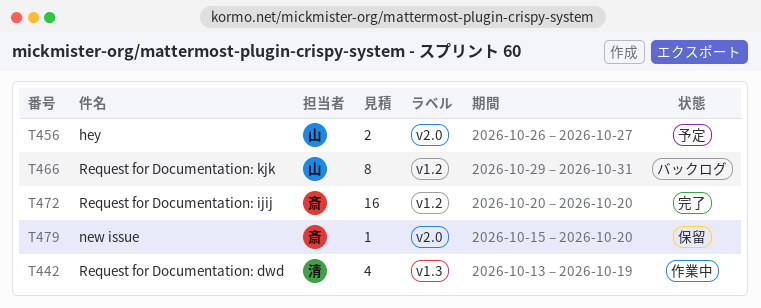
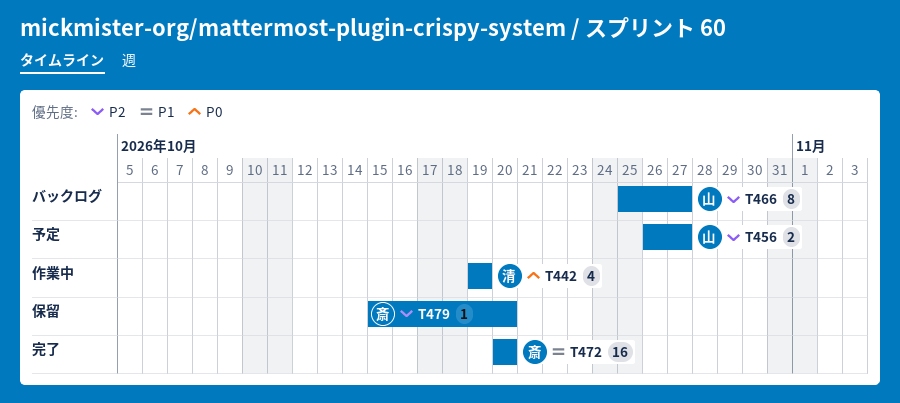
T442, start: Oct 13 -> Oct 19
T466, start: Oct 29 -> Oct 25
T466, due: Oct 31 -> Oct 27

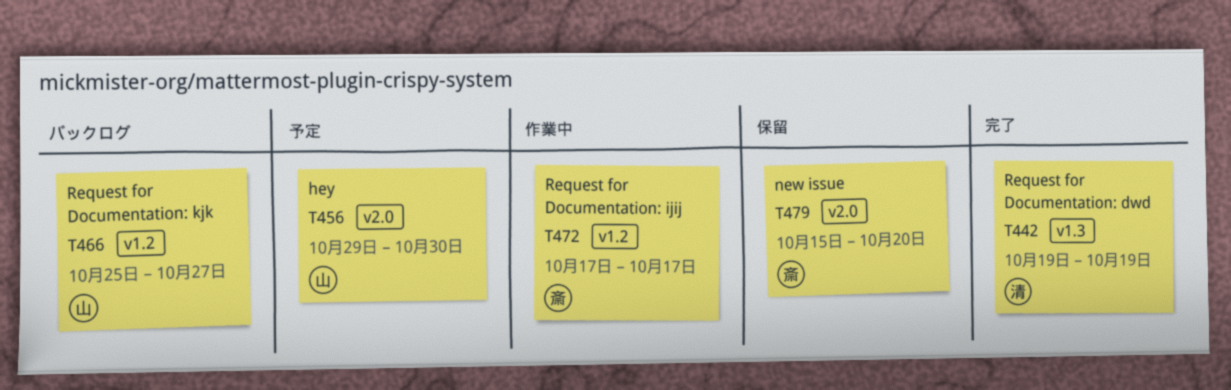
T442, status: 作業中 -> 完了
T456, start: Oct 26 -> Oct 29
T456, due: Oct 27 -> Oct 30
T472, status: 完了 -> 作業中
T472, start: Oct 20 -> Oct 17
T472, due: Oct 20 -> Oct 17

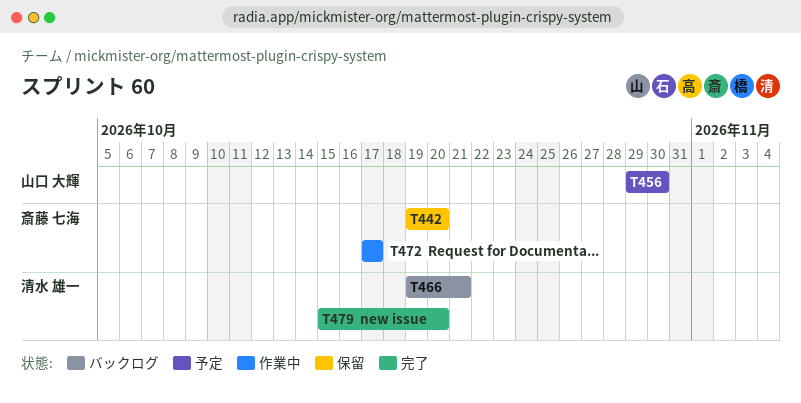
T442, status: 完了 -> 保留
T442, owner: 清水 雄一 -> 斎藤 七海
T442, due: Oct 19 -> Oct 20
T466, owner: 山口 大輝 -> 清水 雄一
T466, start: Oct 25 -> Oct 19
T466, due: Oct 27 -> Oct 21
T479, status: 保留 -> 完了
T479, owner: 斎藤 七海 -> 清水 雄一

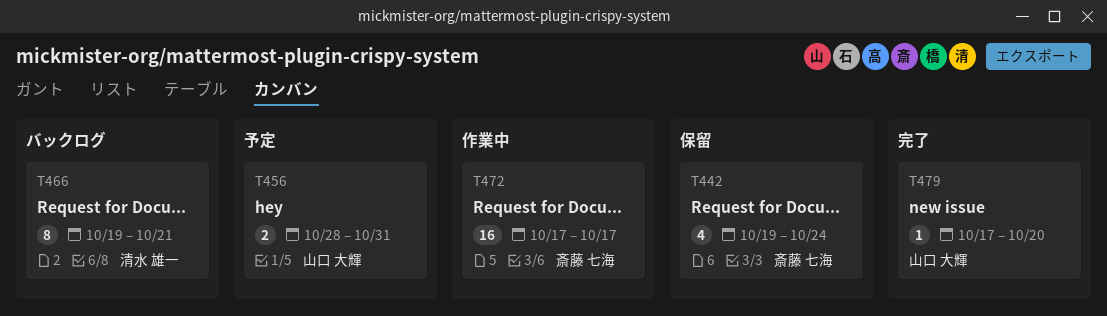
T442, due: Oct 20 -> Oct 24
T456, start: Oct 29 -> Oct 28
T456, due: Oct 30 -> Oct 31
T479, owner: 清水 雄一 -> 山口 大輝
T479, start: Oct 15 -> Oct 17

